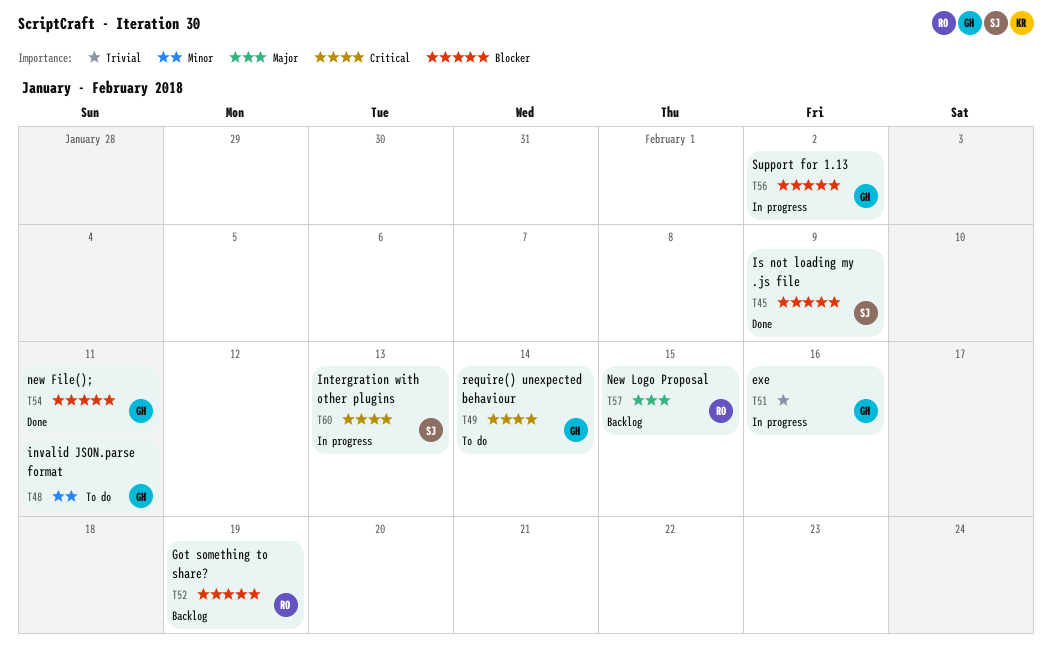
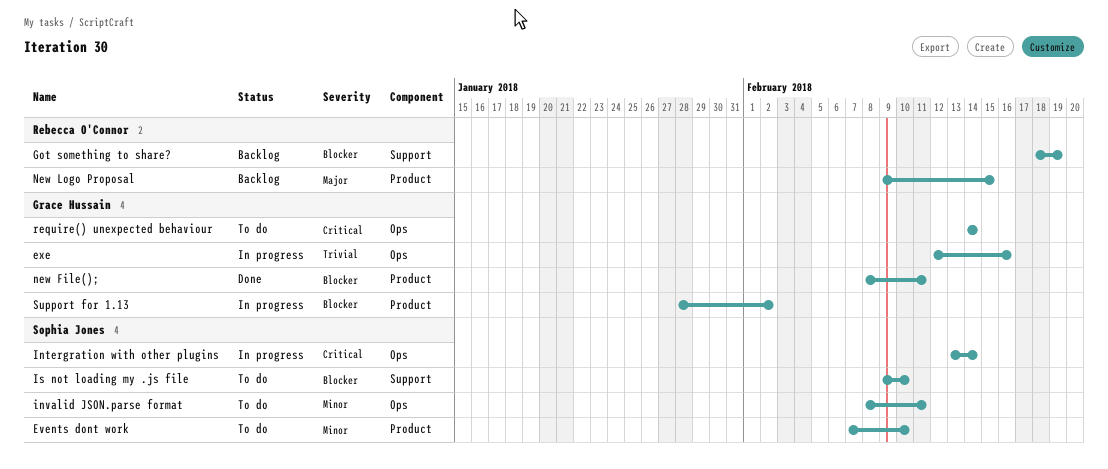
Events dont work: none -> present
Intergration with other plugins, due: Feb 13 -> Feb 14
invalid JSON.parse format, owner: Grace Hussain -> Sophia Jones
Is not loading my .js file, status: Done -> To do
Is not loading my .js file, due: Feb 9 -> Feb 10

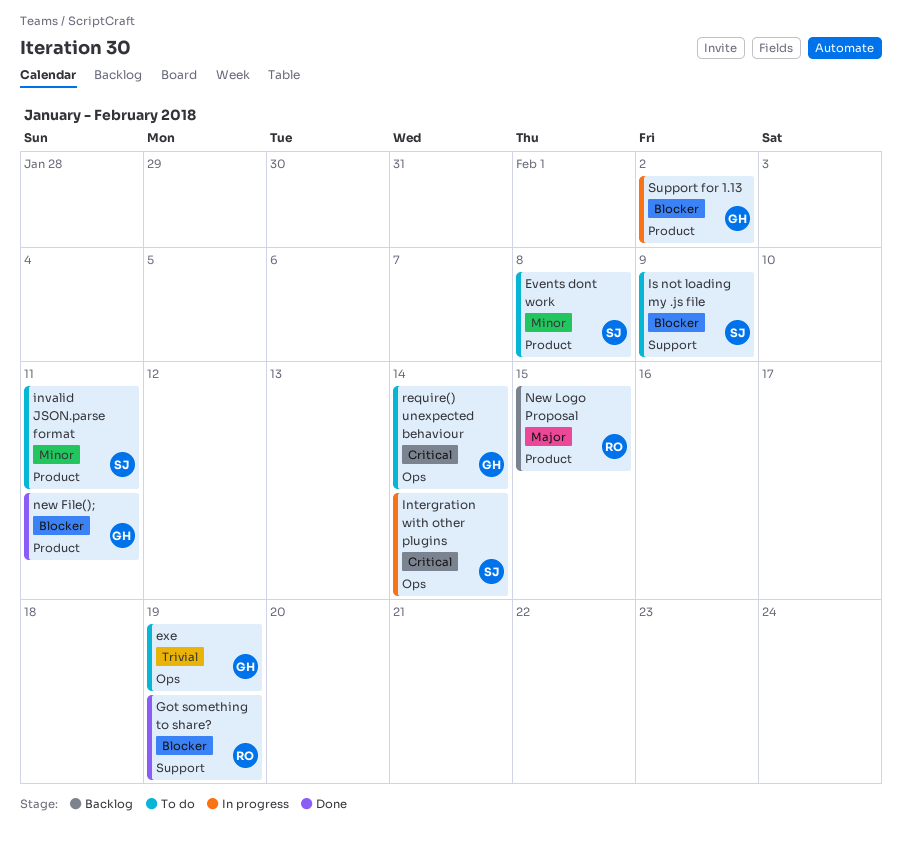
Events dont work, due: Feb 10 -> Feb 8
exe, status: In progress -> To do
exe, due: Feb 16 -> Feb 19
Got something to share?, status: Backlog -> Done
invalid JSON.parse format, label: Ops -> Product
Is not loading my .js file, due: Feb 10 -> Feb 9

